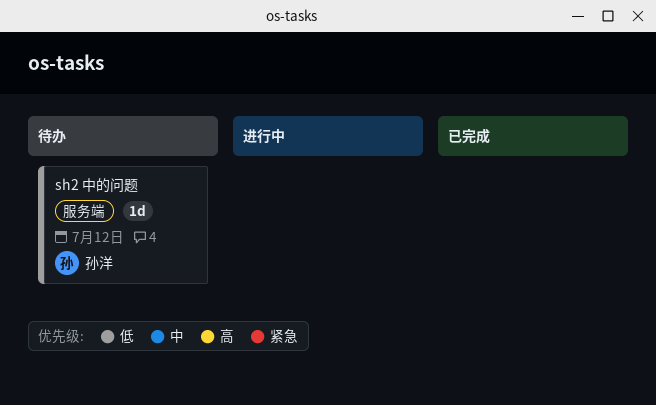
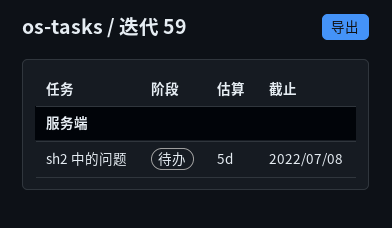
sh2 中的问题, estimate: 1d -> 5d
sh2 中的问题, due: Jul 12 -> Jul 8

